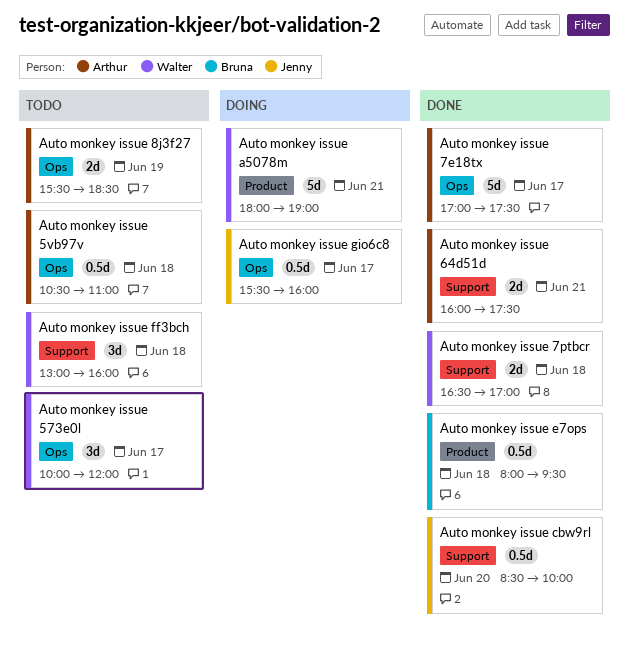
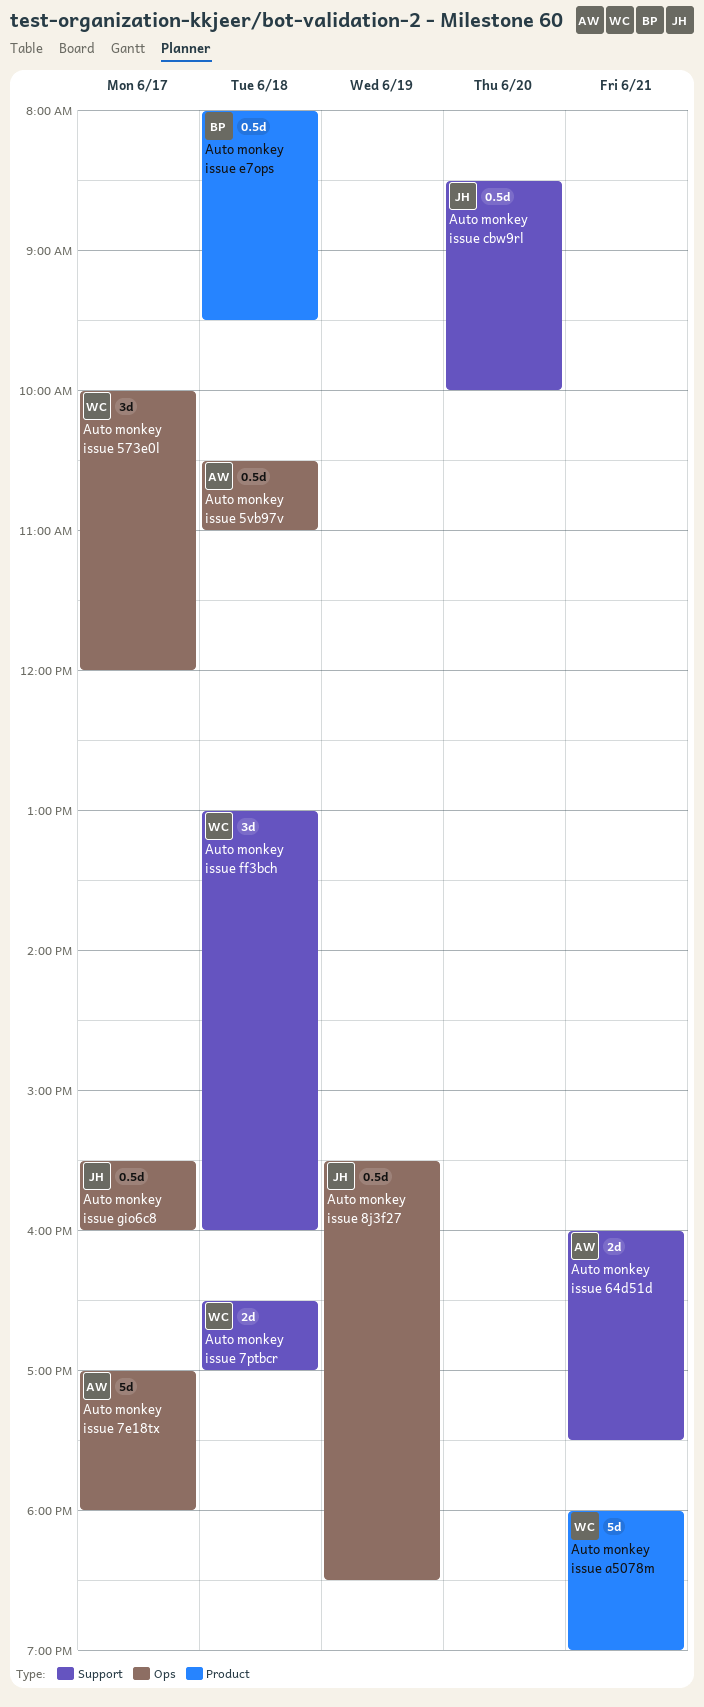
Auto monkey issue 7e18tx, ends: 17:30 -> 18:00
Auto monkey issue 8j3f27, owner: Arthur -> Jenny
Auto monkey issue 8j3f27, estimate: 2d -> 0.5d

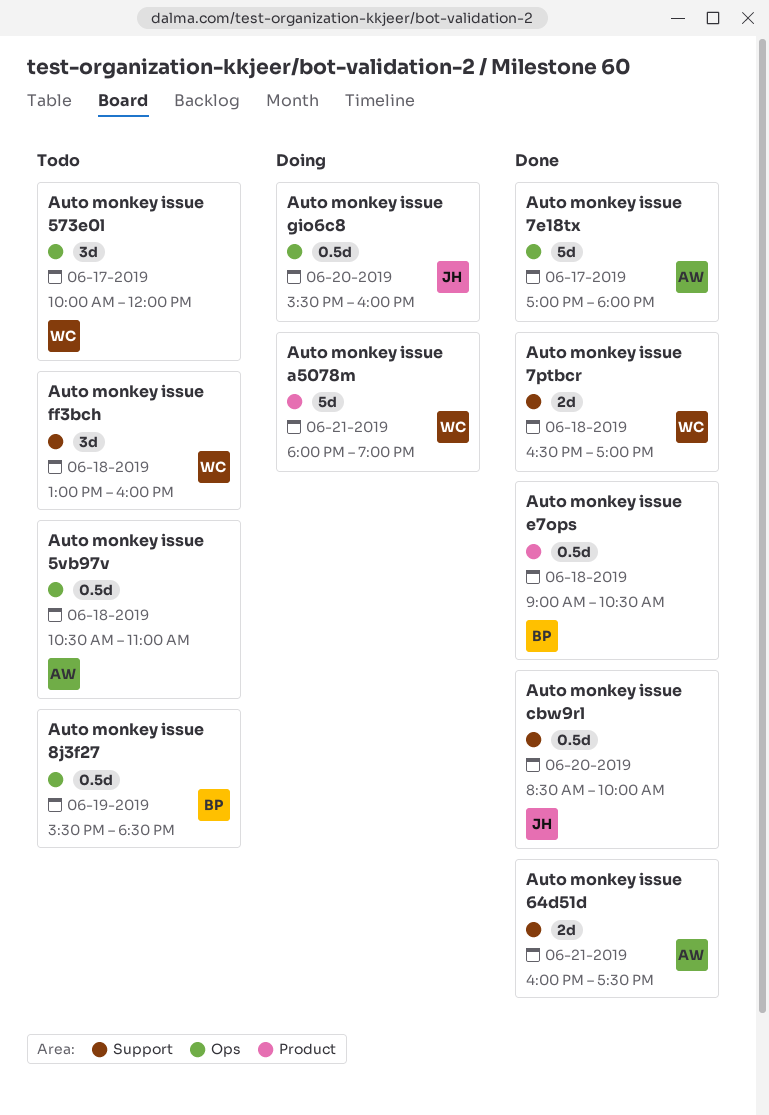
Auto monkey issue 8j3f27, owner: JH -> BP
Auto monkey issue e7ops, begins: 08:00 -> 09:00
Auto monkey issue e7ops, ends: 09:30 -> 10:30
Auto monkey issue gio6c8, day: Jun 17 -> Jun 20

